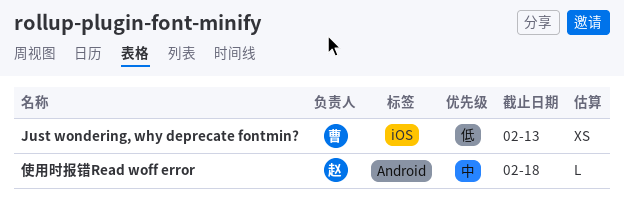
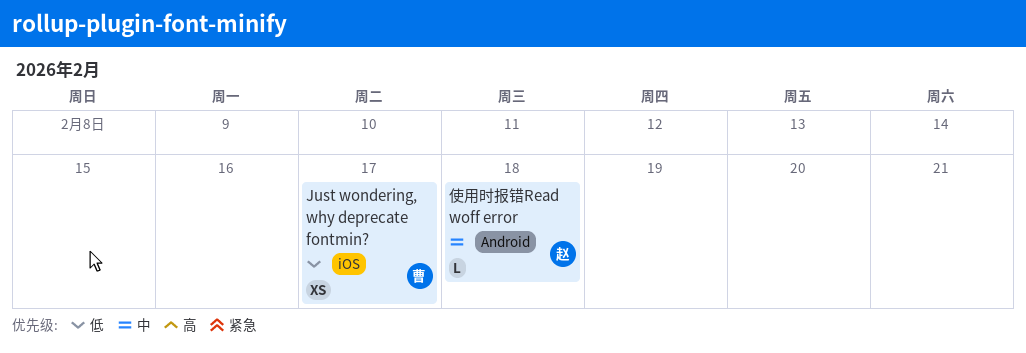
Just wondering, why deprecate fontmin?, due: Feb 13 -> Feb 17

